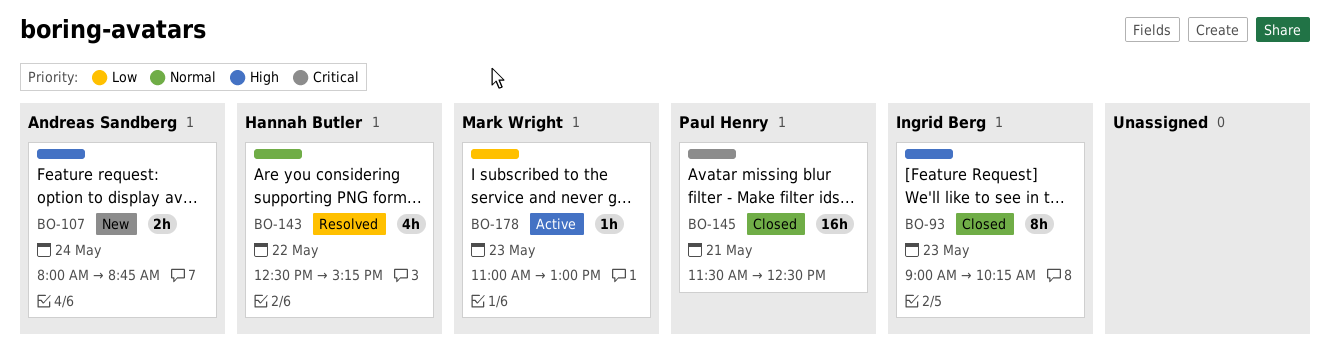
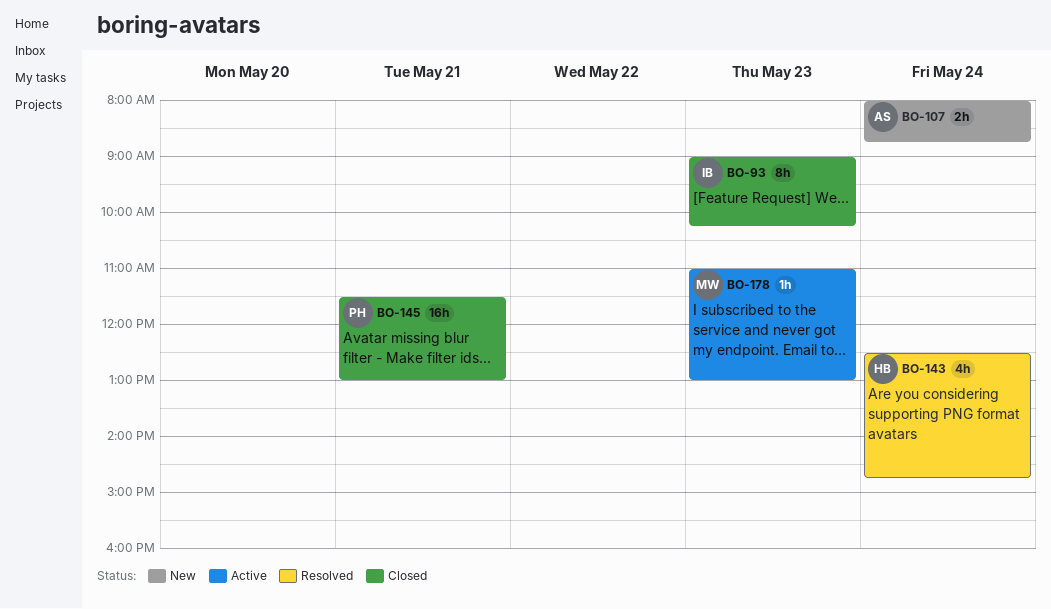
BO-143, day: May 22 -> May 24
BO-143, ends: 15:15 -> 14:45
BO-145, ends: 12:30 -> 13:00

